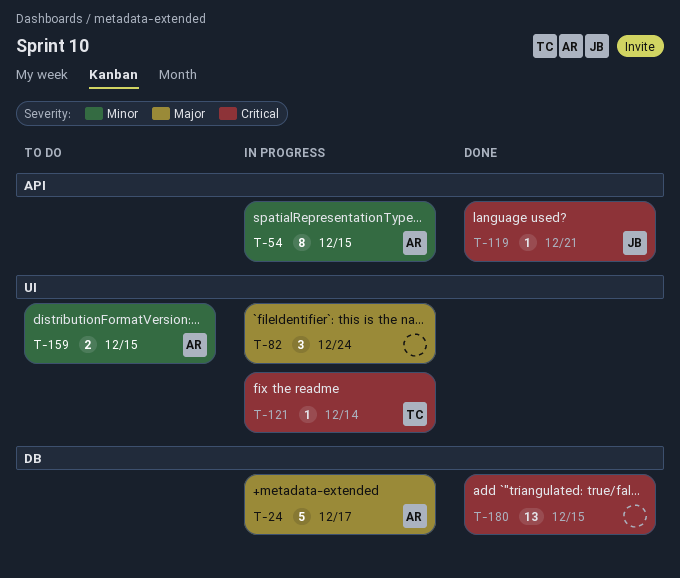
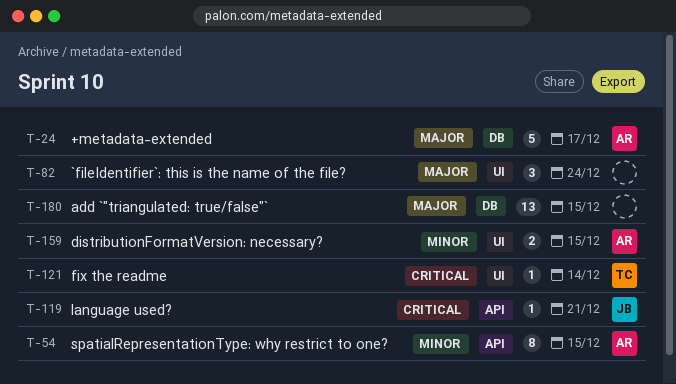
T-180, priority: Critical -> Major

